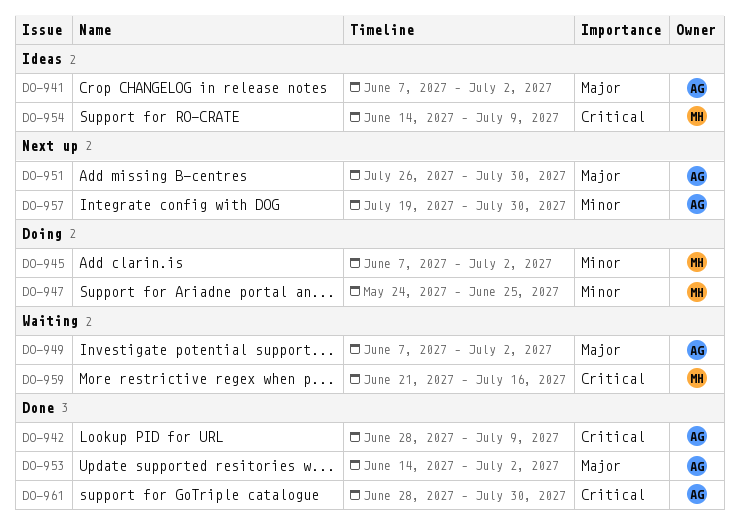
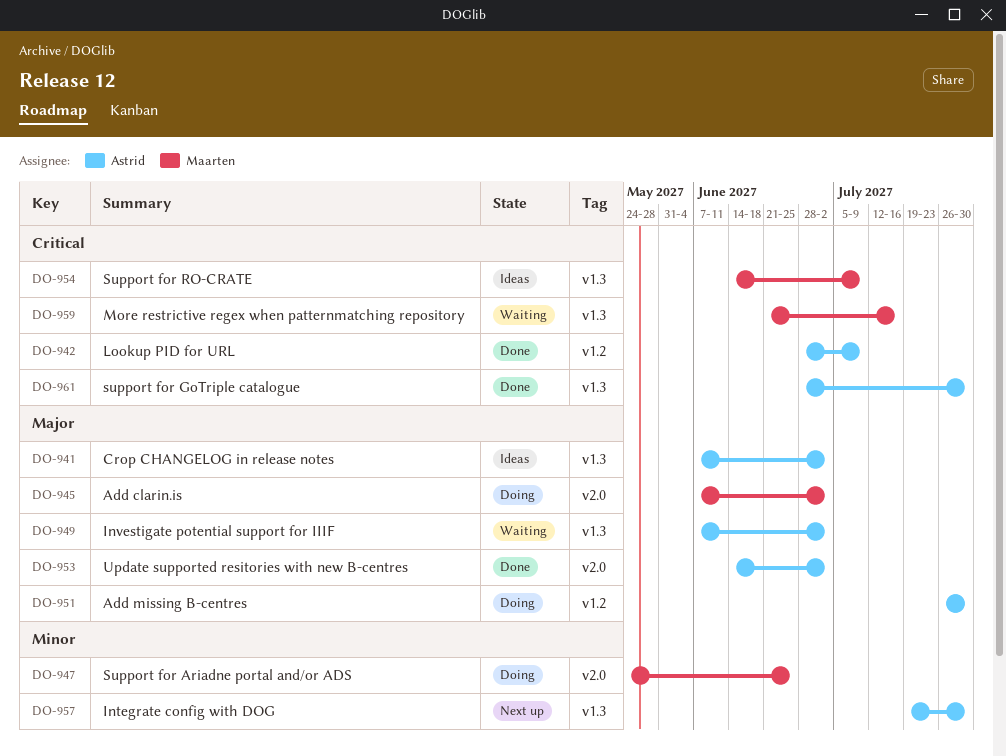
DO-945, priority: Minor -> Major
DO-951, status: Next up -> Doing

